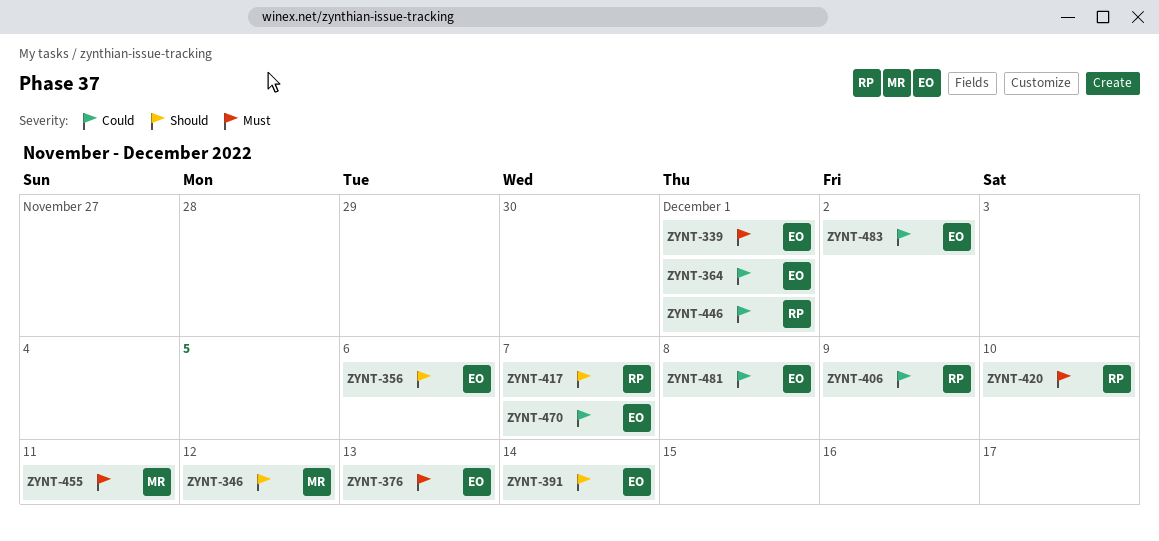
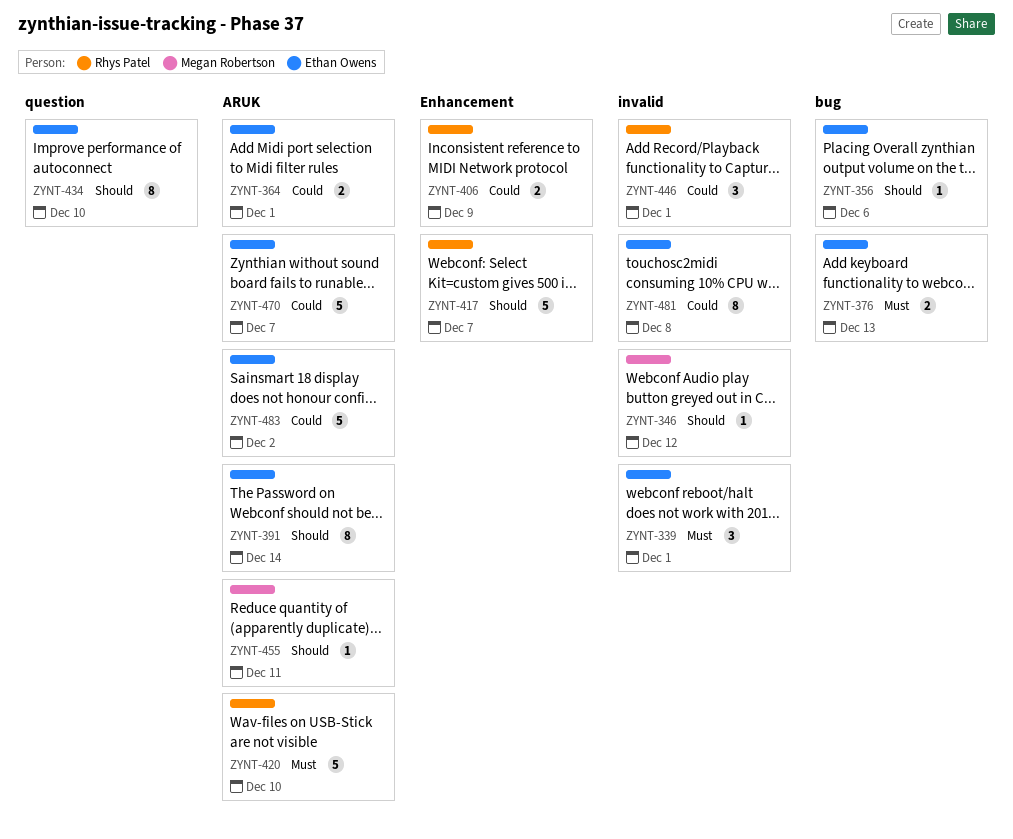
ZYNT-434: none -> present
ZYNT-455, priority: Must -> Should

